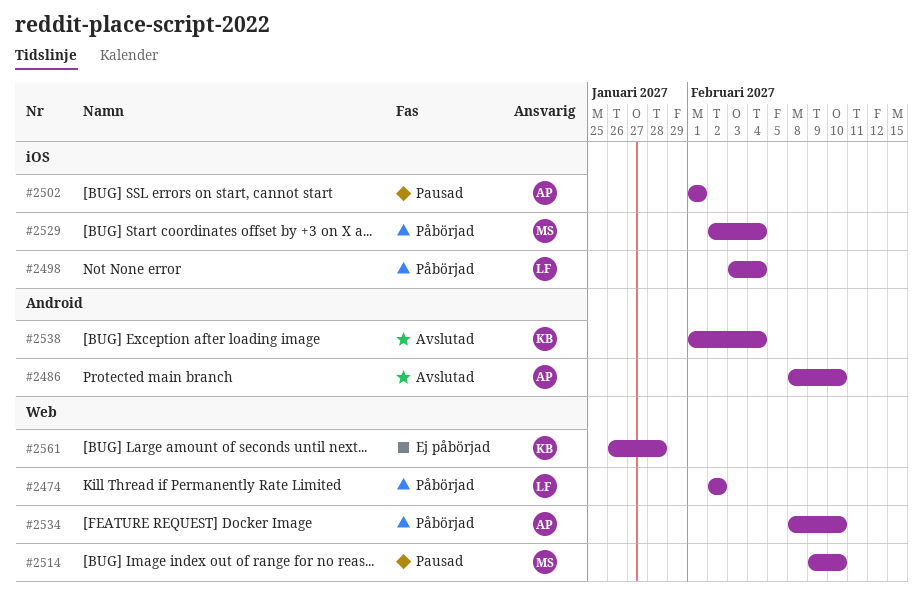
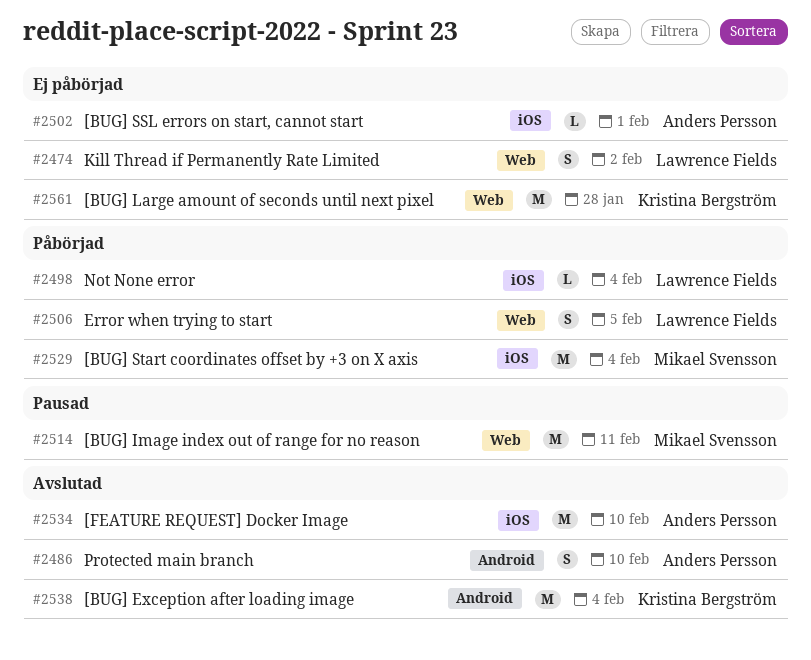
#2474, status: Påbörjad -> Ej påbörjad
#2502, status: Pausad -> Ej påbörjad
#2506: none -> present
#2514, due: Feb 10 -> Feb 11
#2534, status: Påbörjad -> Avslutad
#2534, label: Web -> iOS

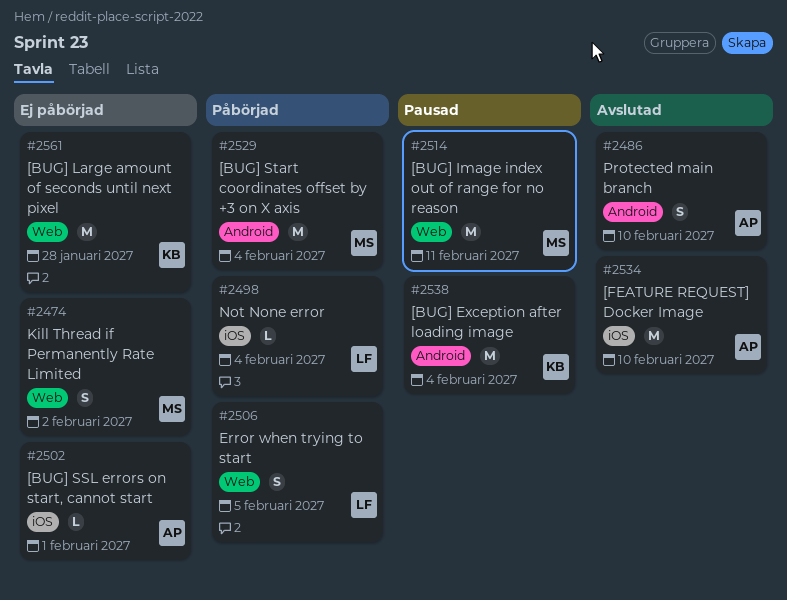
#2474, owner: Lawrence Fields -> Mikael Svensson
#2529, label: iOS -> Android
#2538, status: Avslutad -> Pausad

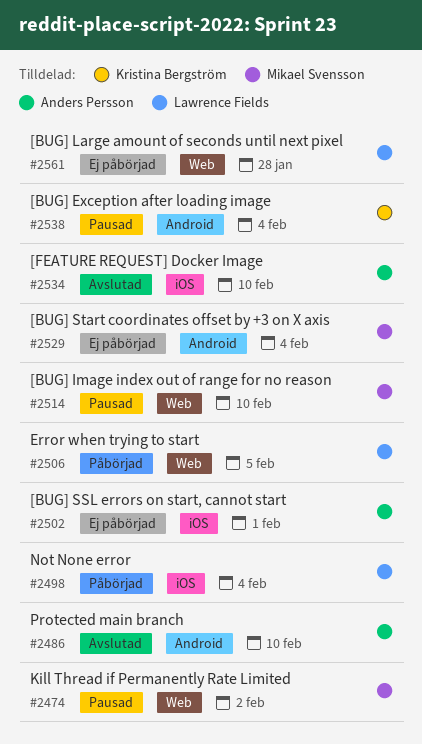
#2474, status: Ej påbörjad -> Pausad
#2514, due: Feb 11 -> Feb 10
#2529, status: Påbörjad -> Ej påbörjad
#2561, owner: Kristina Bergström -> Lawrence Fields

